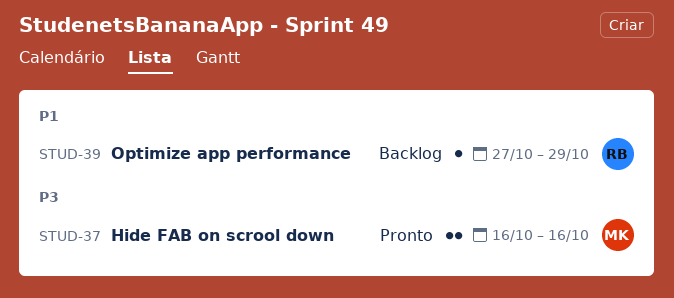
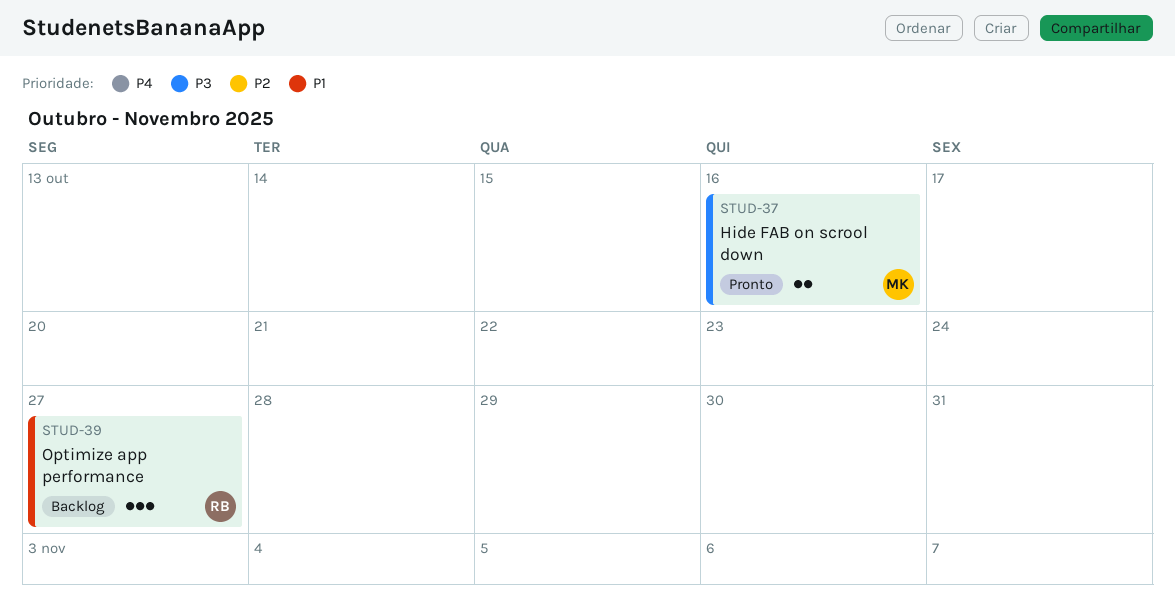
STUD-39, estimate: 1 -> 3
STUD-39, due: Oct 29 -> Oct 27

